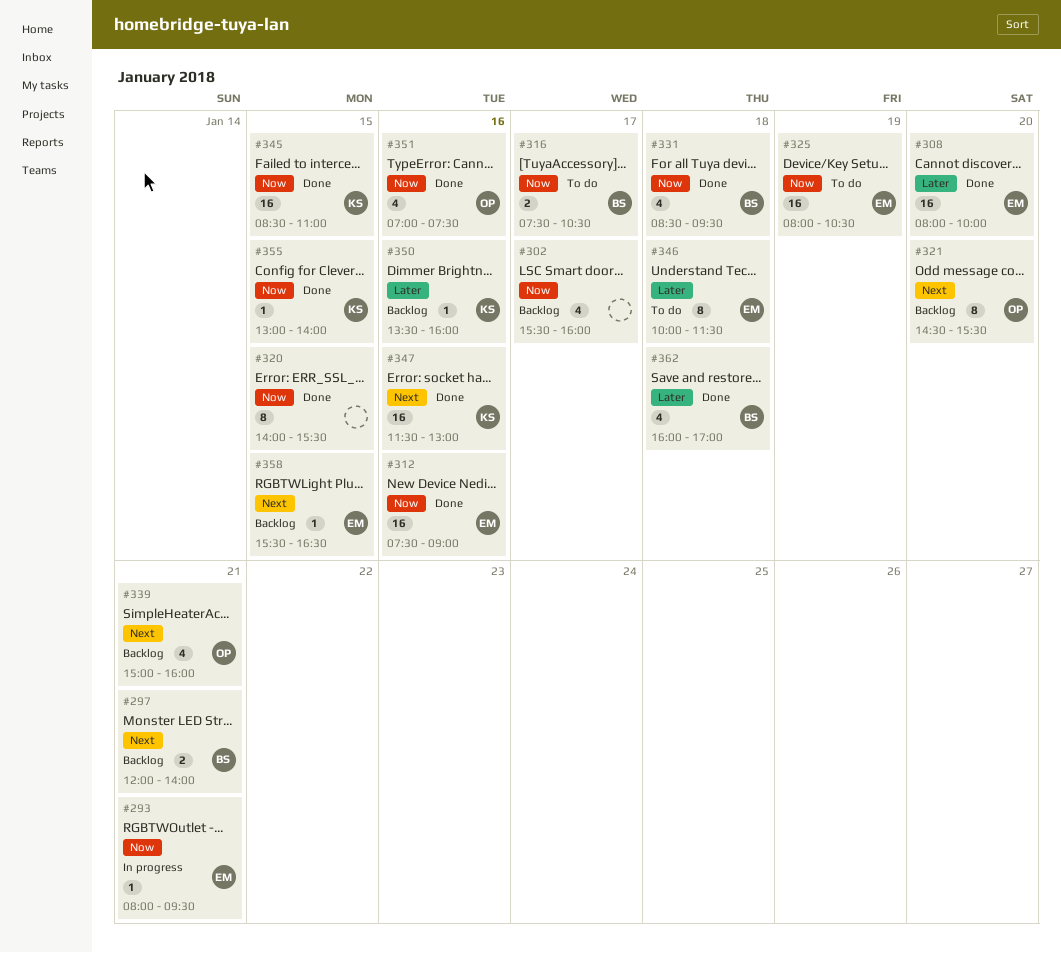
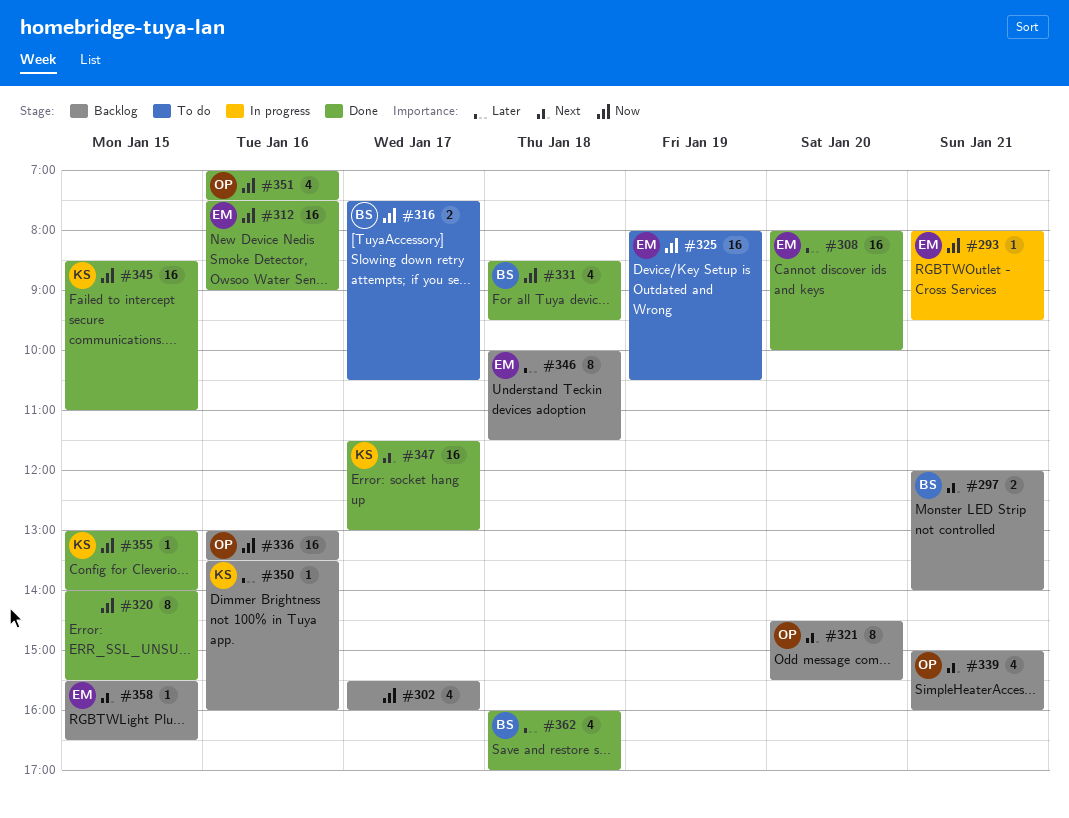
#336: none -> present
#346, status: To do -> Backlog
#347, day: Jan 16 -> Jan 17

